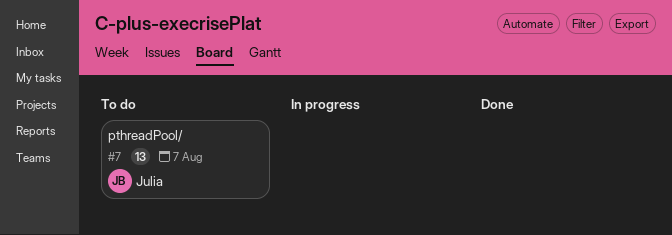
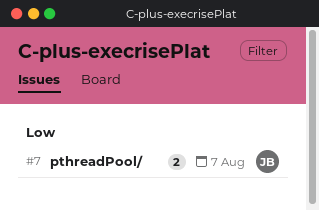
#7, estimate: 13 -> 2

